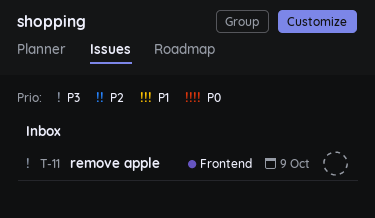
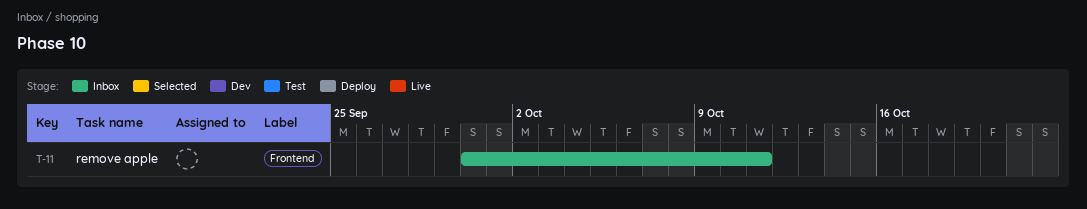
T-11, due: Oct 9 -> Oct 11

